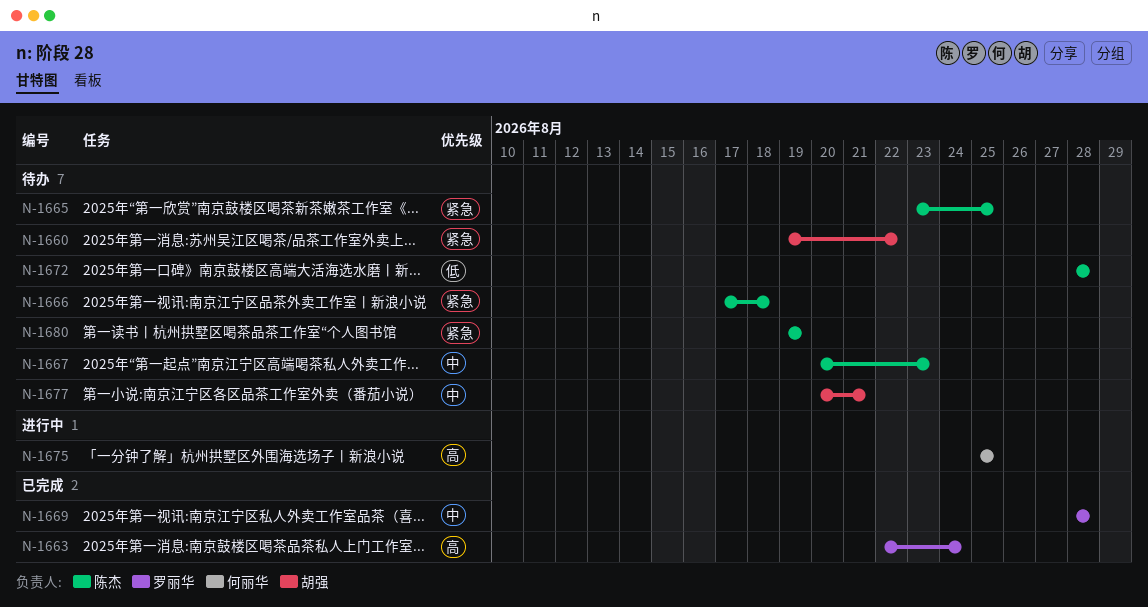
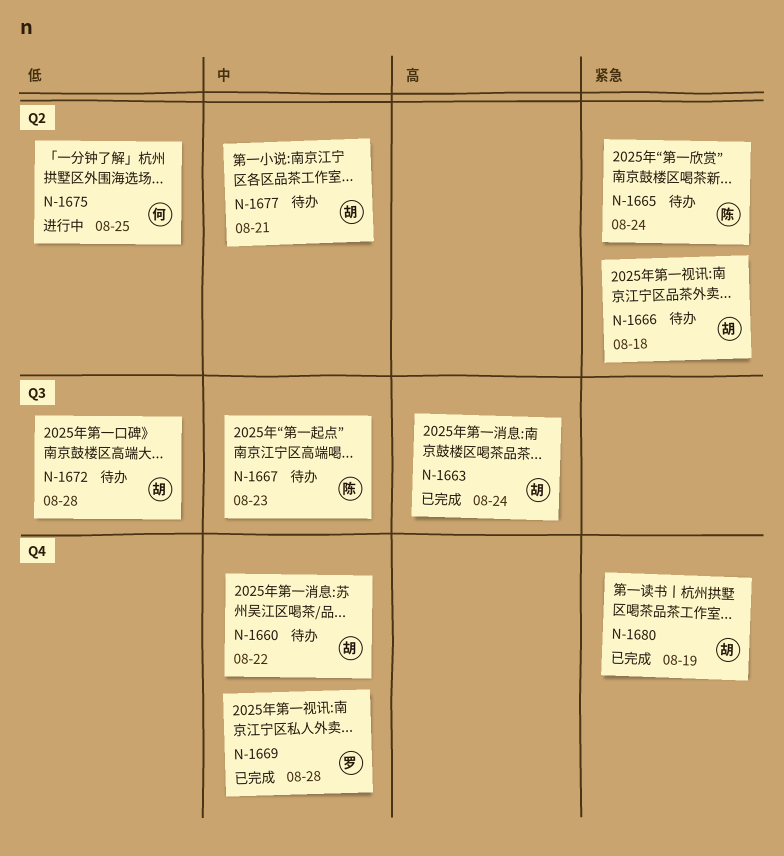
N-1660, priority: 紧急 -> 中
N-1663, owner: 罗丽华 -> 胡强
N-1665, due: Aug 25 -> Aug 24
N-1666, owner: 陈杰 -> 胡强
N-1672, owner: 陈杰 -> 胡强
N-1675, priority: 高 -> 低
N-1680, status: 待办 -> 已完成
N-1680, owner: 陈杰 -> 胡强

